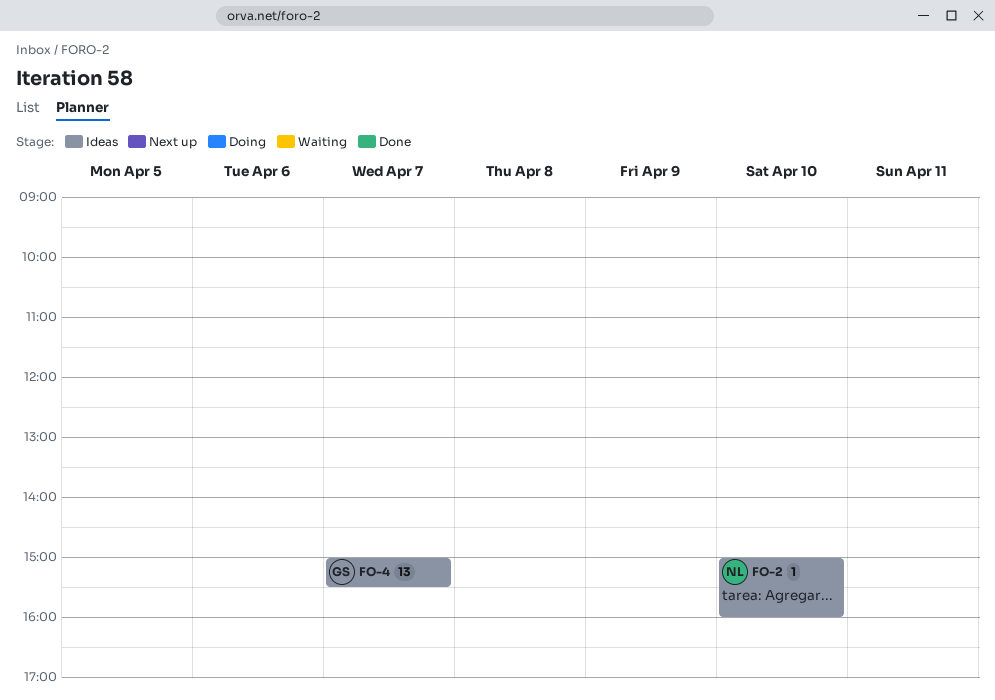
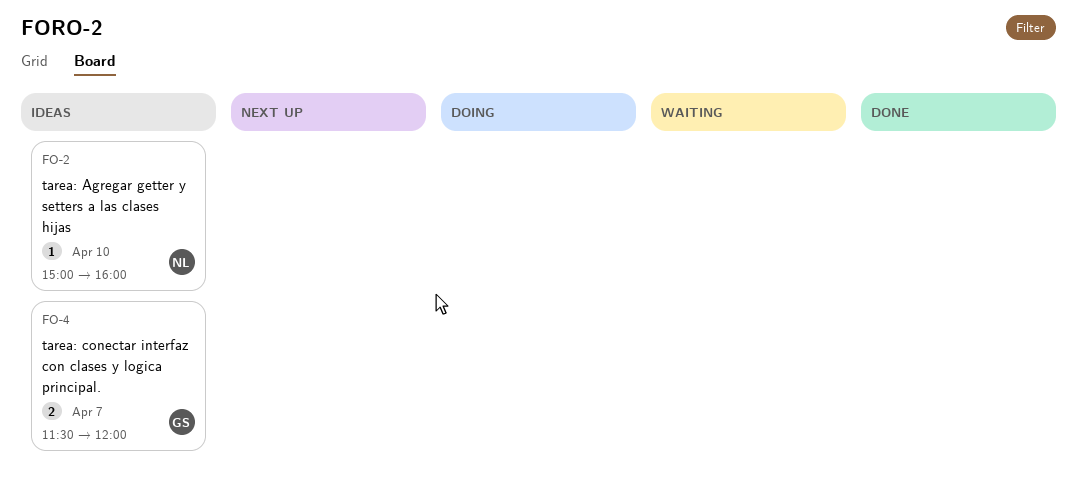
FO-4, estimate: 13 -> 2
FO-4, begins: 15:00 -> 11:30
FO-4, ends: 15:30 -> 12:00

